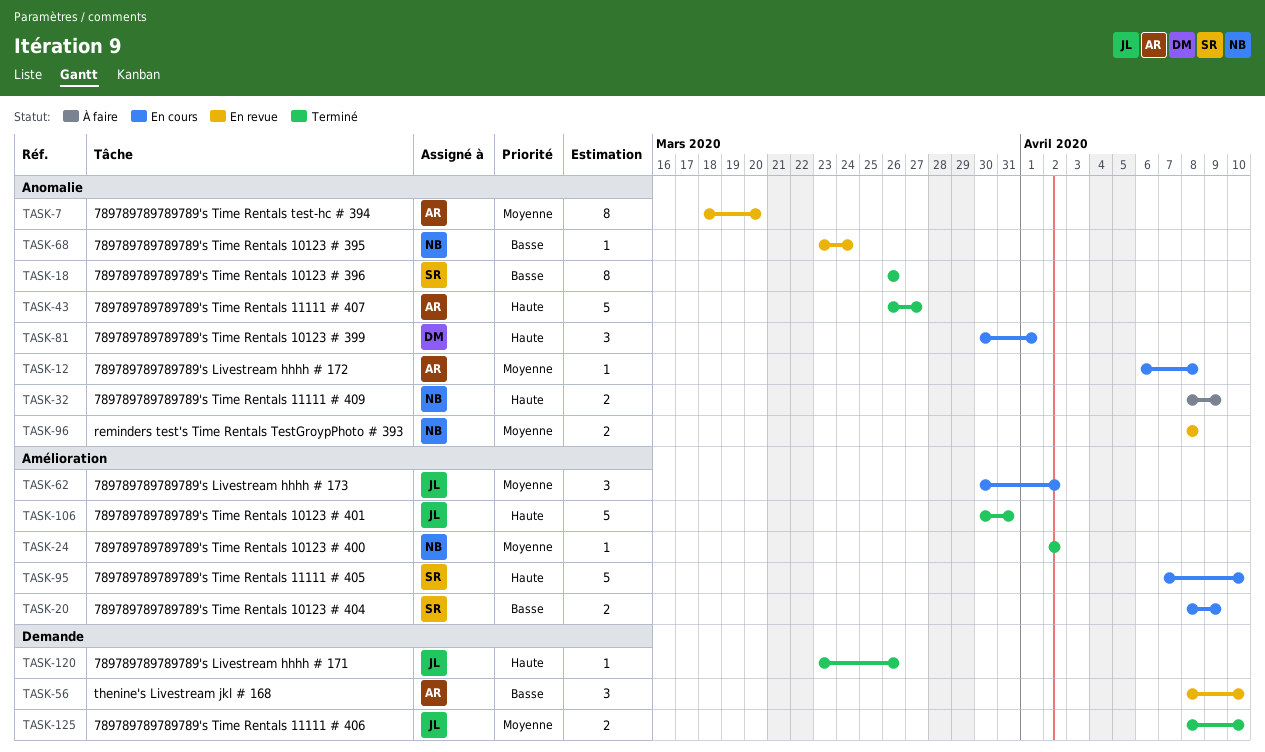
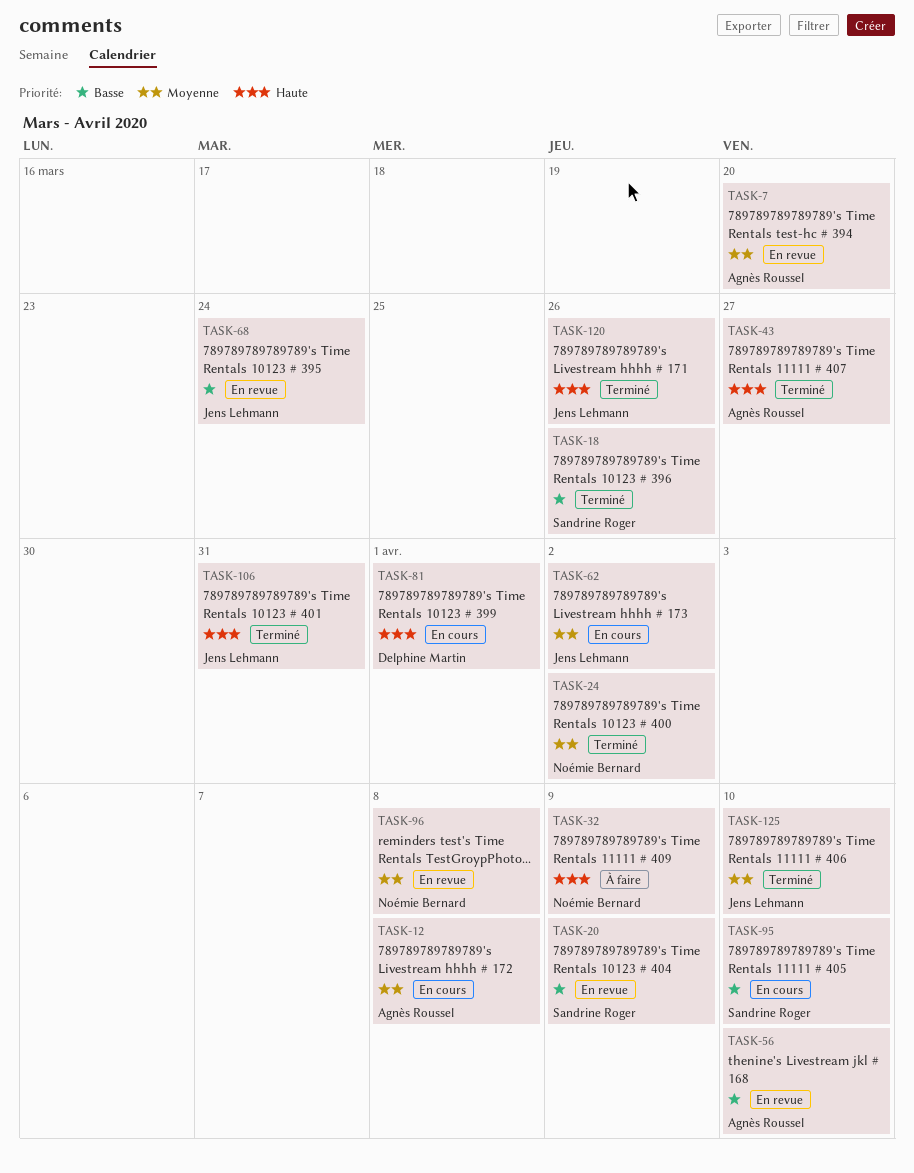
TASK-20, status: En cours -> En revue
TASK-68, owner: Noémie Bernard -> Jens Lehmann
TASK-95, priority: Haute -> Basse

